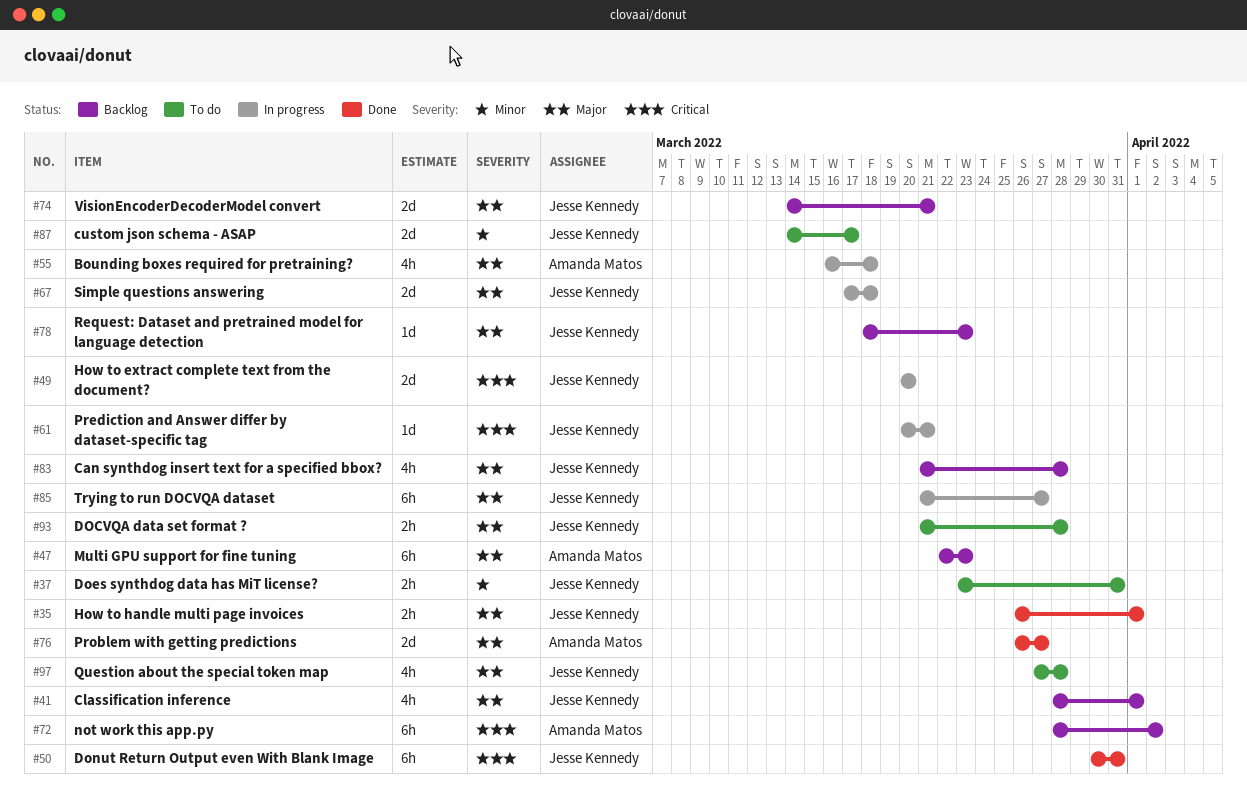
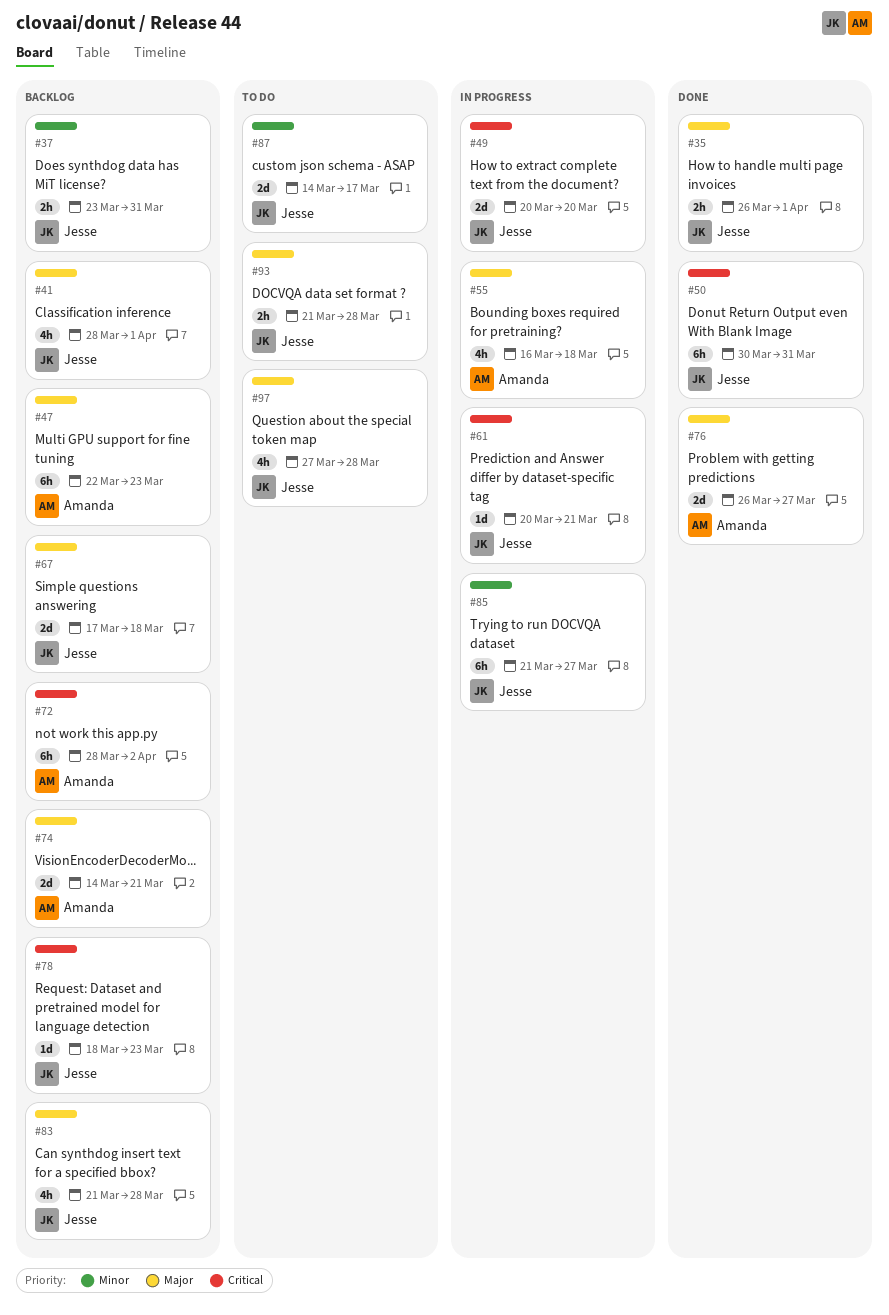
#37, status: To do -> Backlog
#67, status: In progress -> Backlog
#74, owner: Jesse Kennedy -> Amanda Matos
#78, priority: Major -> Critical
#85, priority: Major -> Minor

